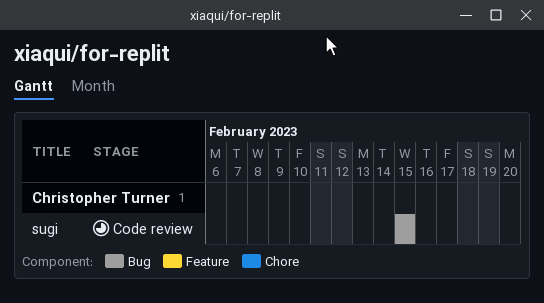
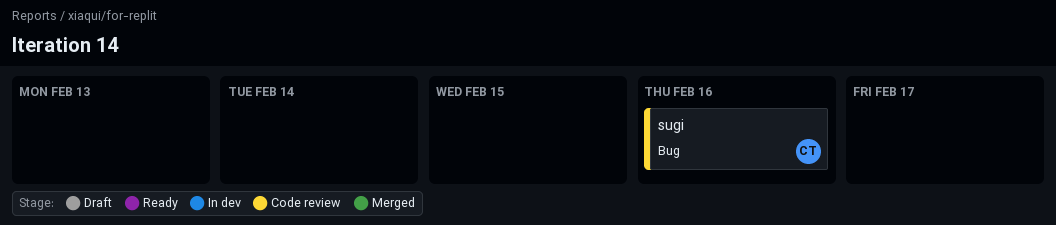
sugi, due: Feb 15 -> Feb 16

